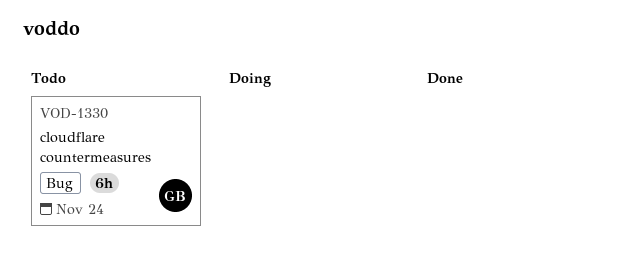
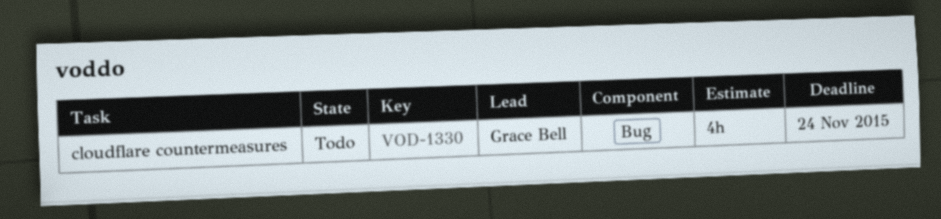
VOD-1330, estimate: 6h -> 4h

